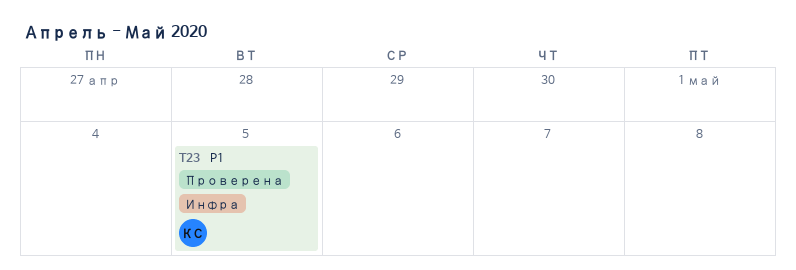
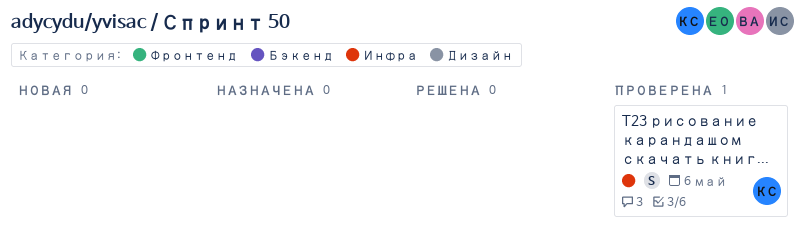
T23, due: May 5 -> May 6

